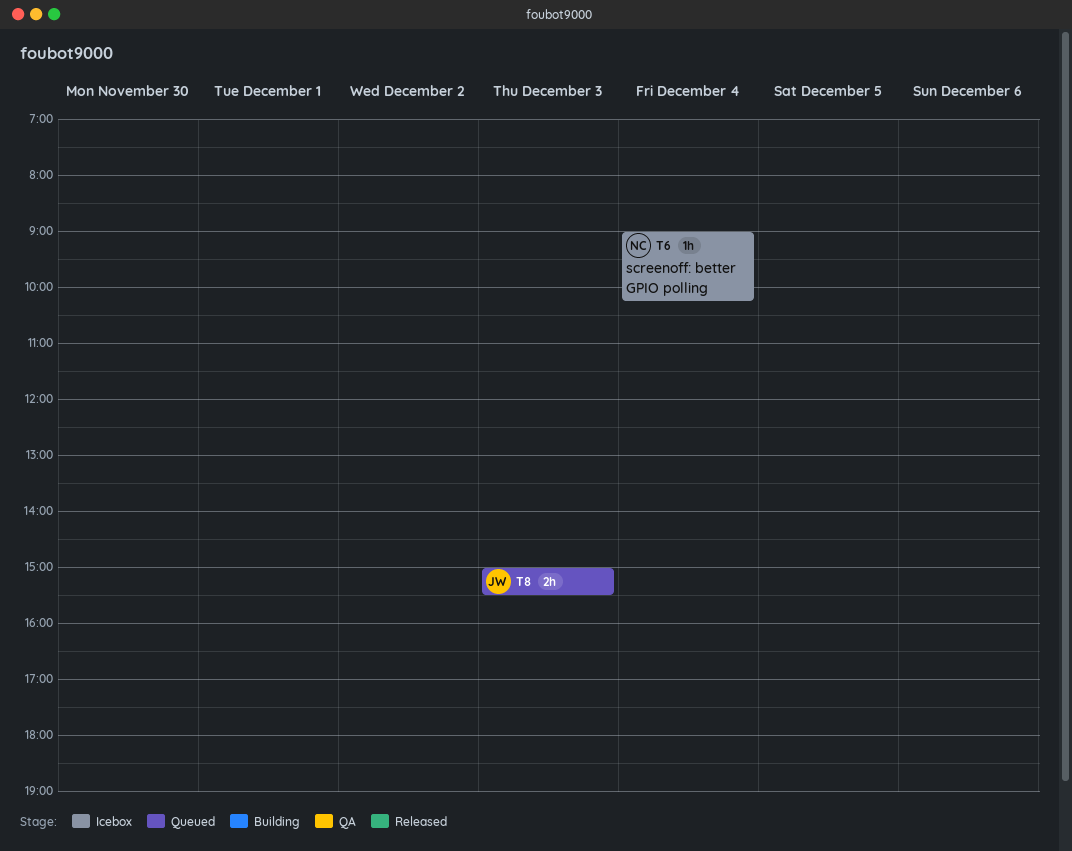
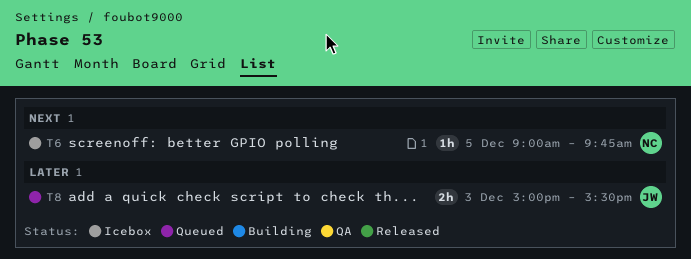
T6, day: Dec 4 -> Dec 5
T6, ends: 10:15 -> 09:45

